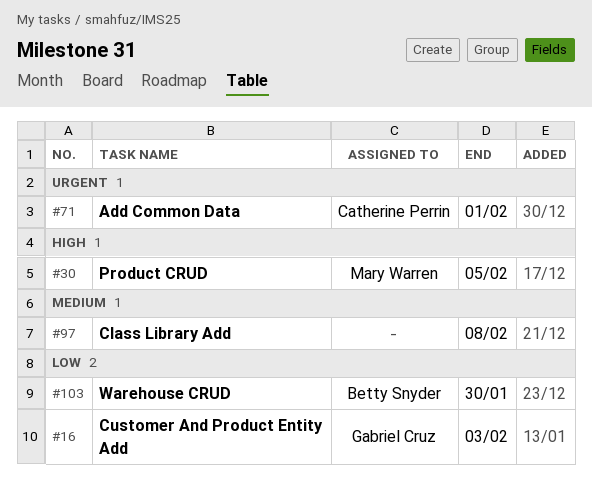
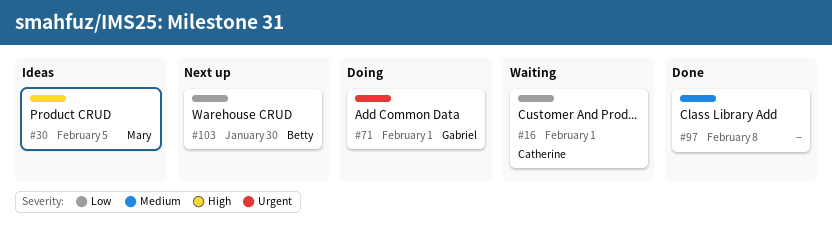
#16, owner: Gabriel Cruz -> Catherine Perrin
#16, due: Feb 3 -> Feb 1
#71, owner: Catherine Perrin -> Gabriel Cruz

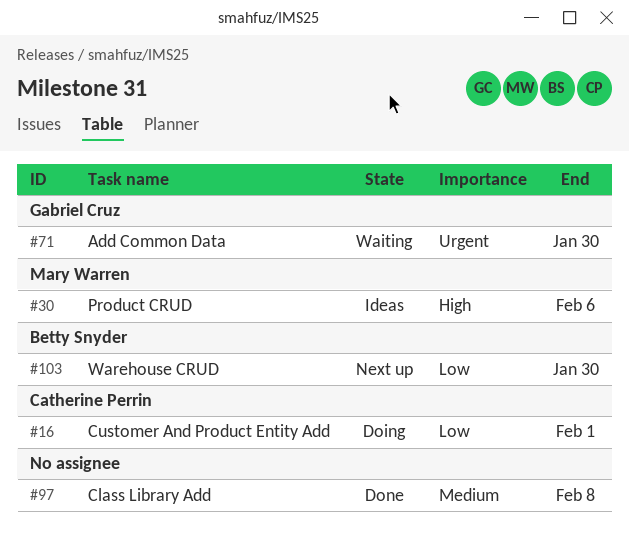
#16, status: Waiting -> Doing
#30, due: Feb 5 -> Feb 6
#71, status: Doing -> Waiting
#71, due: Feb 1 -> Jan 30

